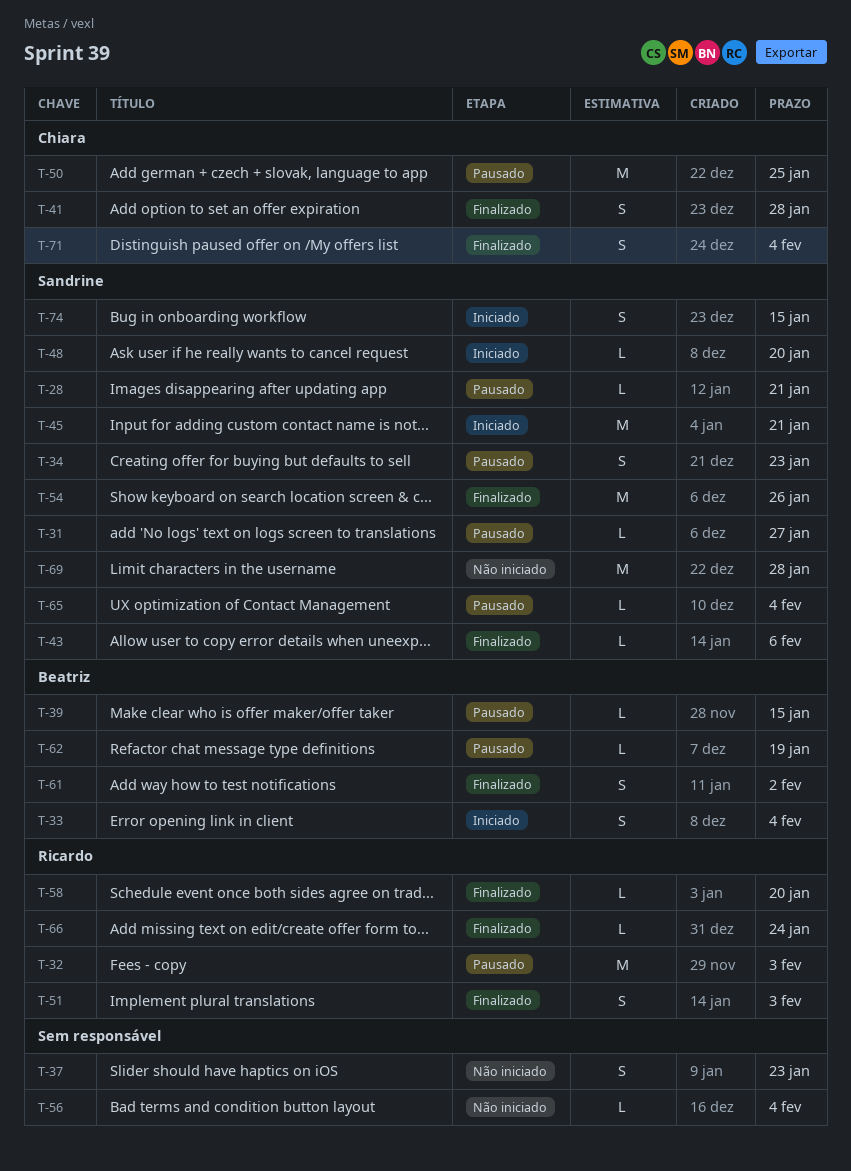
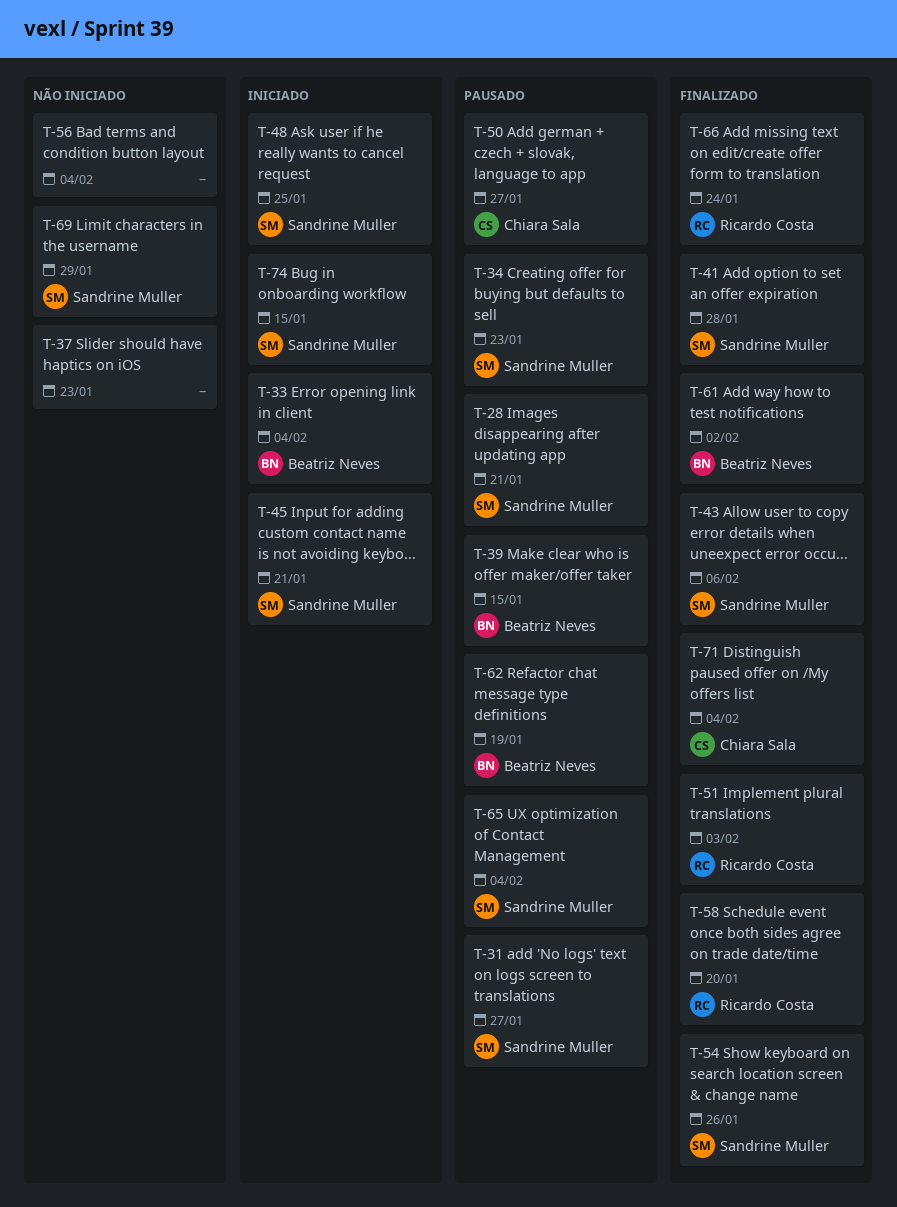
T-32: present -> none
T-41, owner: Chiara Sala -> Sandrine Muller
T-48, due: Jan 20 -> Jan 25
T-50, due: Jan 25 -> Jan 27
T-69, due: Jan 28 -> Jan 29

